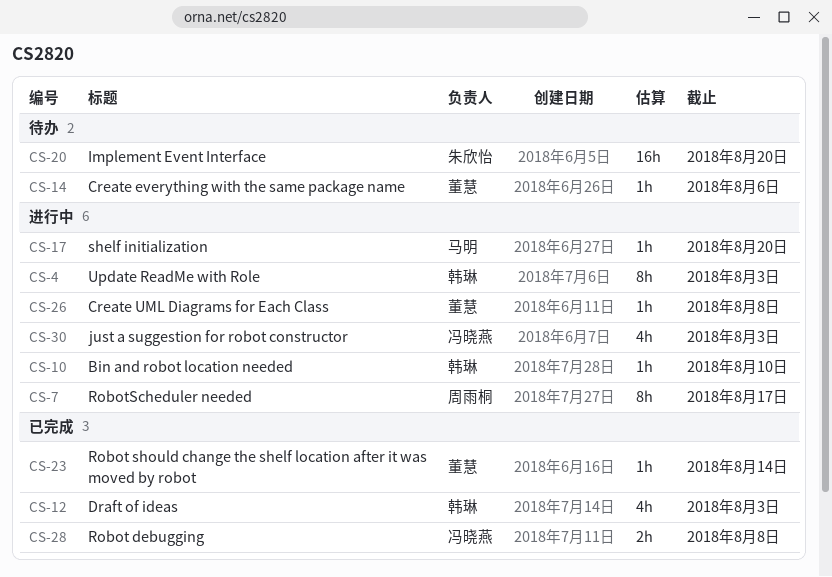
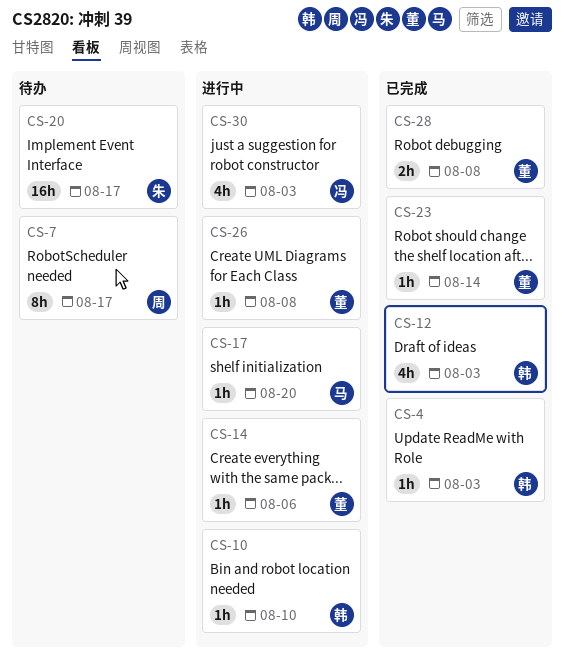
CS-4, status: 进行中 -> 已完成
CS-4, estimate: 8h -> 1h
CS-7, status: 进行中 -> 待办
CS-14, status: 待办 -> 进行中
CS-20, due: Aug 20 -> Aug 17
CS-28, owner: 冯晓燕 -> 董慧

